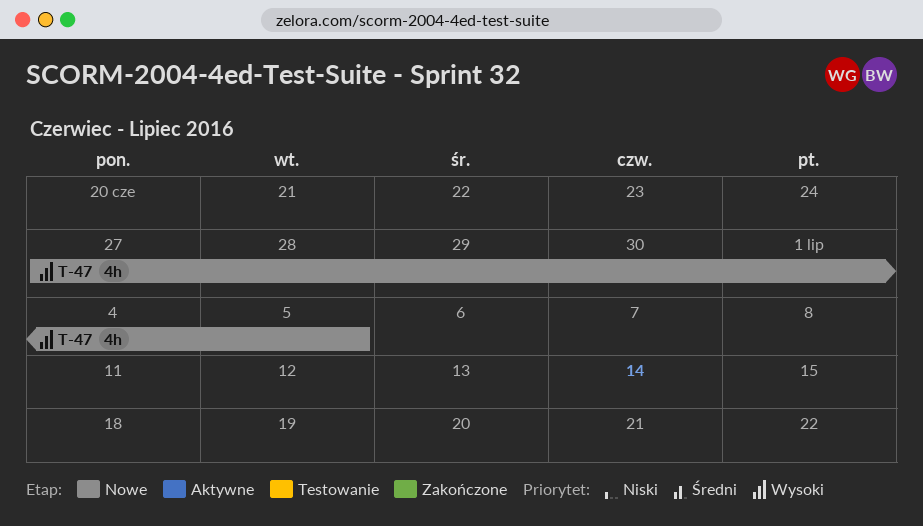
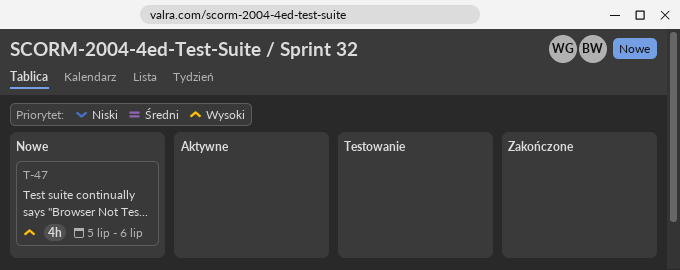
T-47, start: Jun 27 -> Jul 5
T-47, due: Jul 5 -> Jul 6

